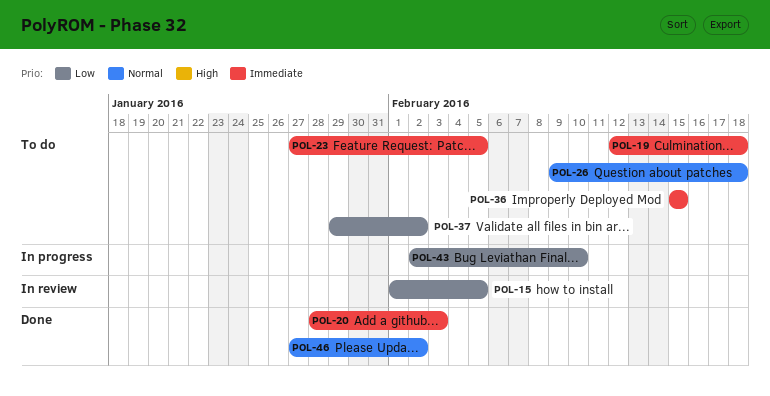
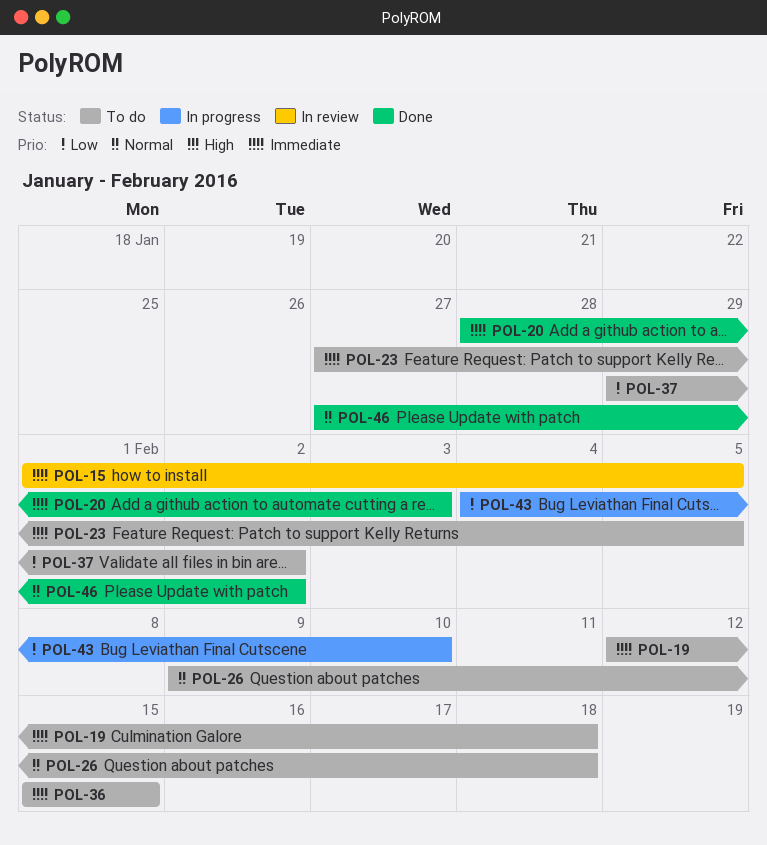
POL-15, priority: Low -> Immediate
POL-43, start: Feb 2 -> Feb 4

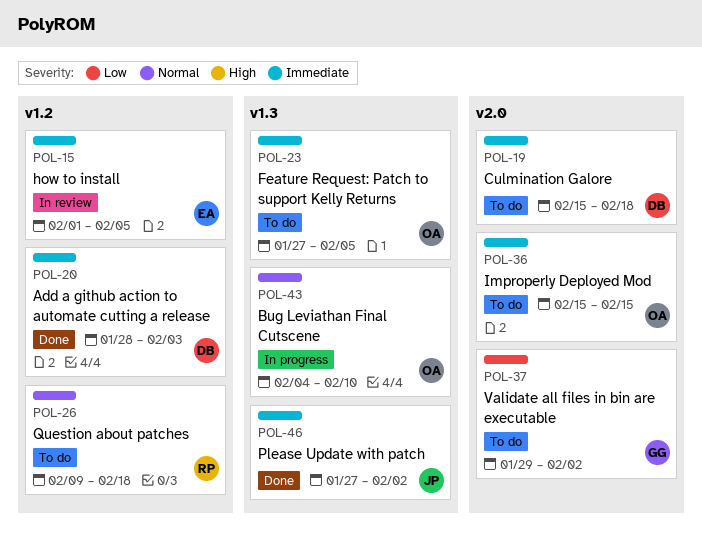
POL-19, start: Feb 12 -> Feb 15
POL-43, priority: Low -> Normal
POL-46, priority: Normal -> Immediate

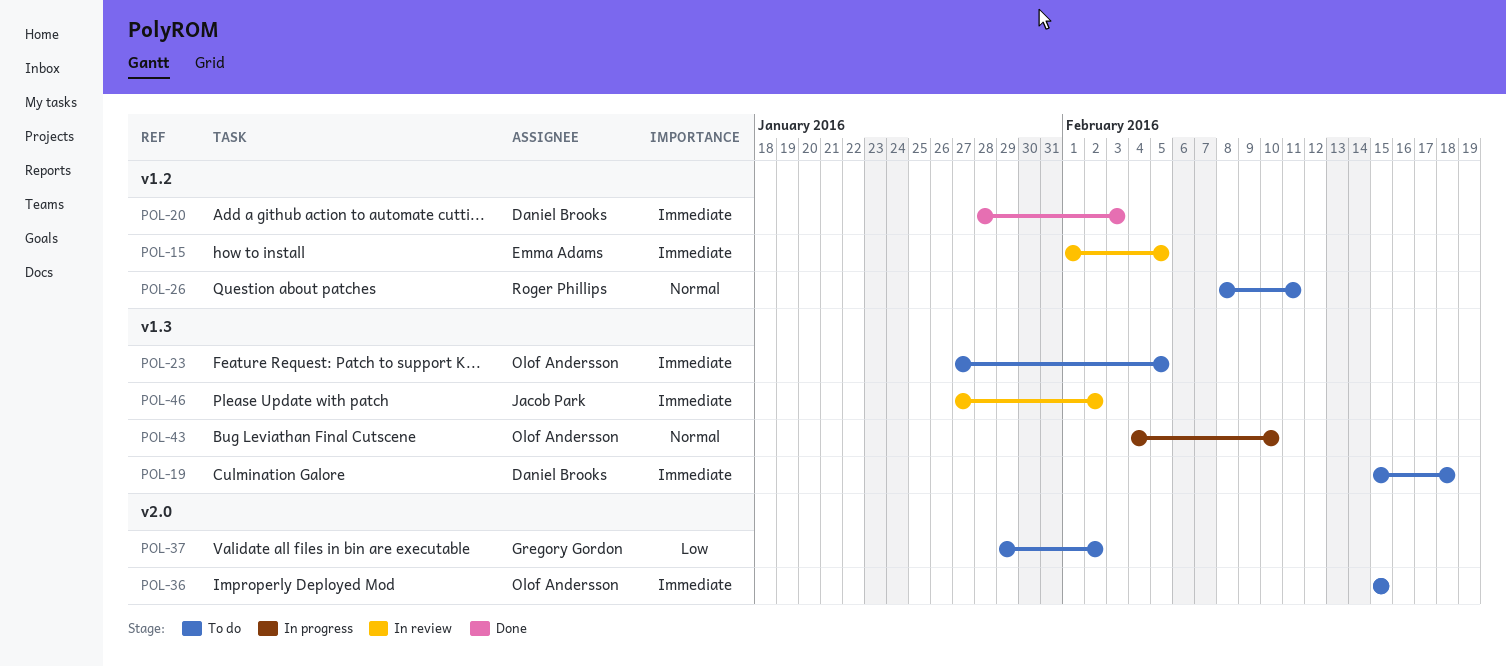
POL-19, label: v2.0 -> v1.3
POL-26, start: Feb 9 -> Feb 8
POL-26, due: Feb 18 -> Feb 11
POL-46, status: Done -> In review

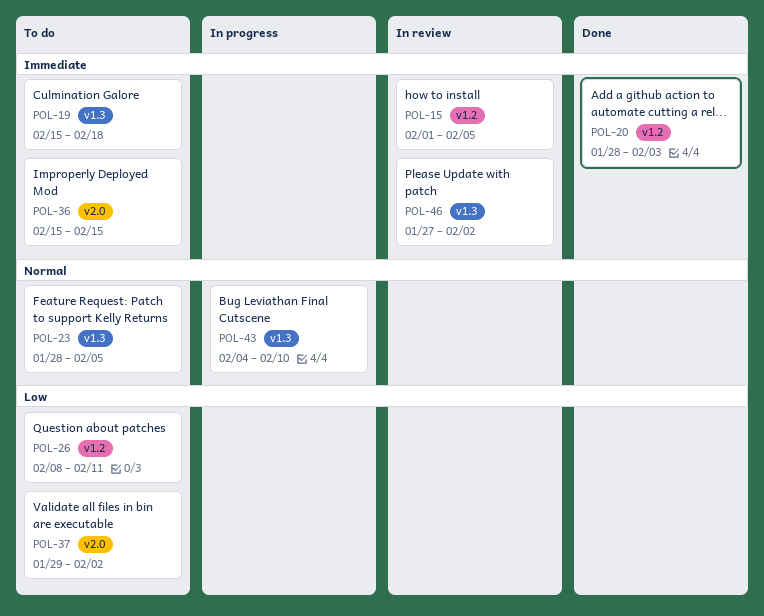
POL-23, priority: Immediate -> Normal
POL-23, start: Jan 27 -> Jan 28
POL-26, priority: Normal -> Low

